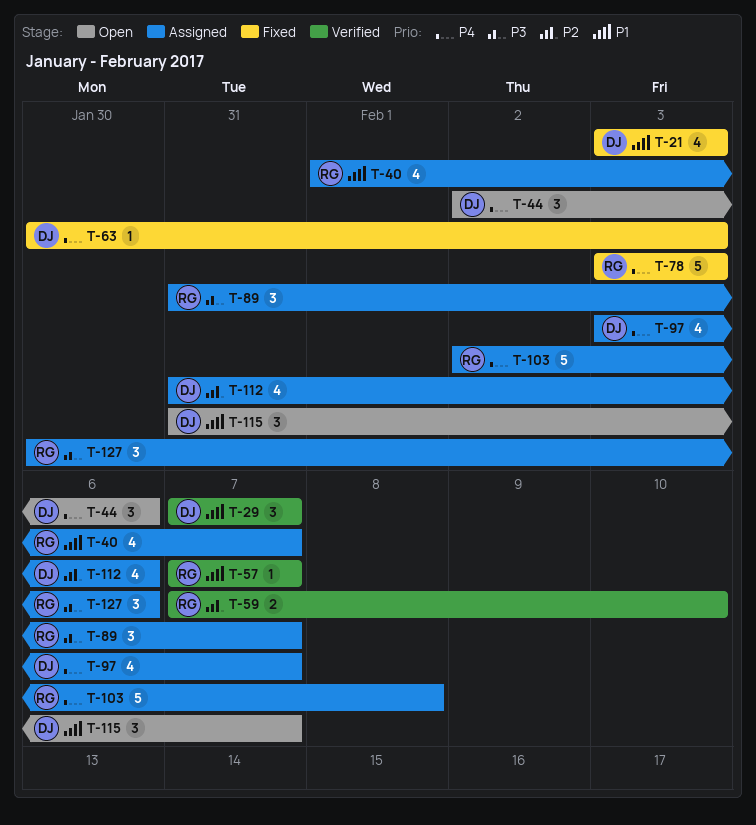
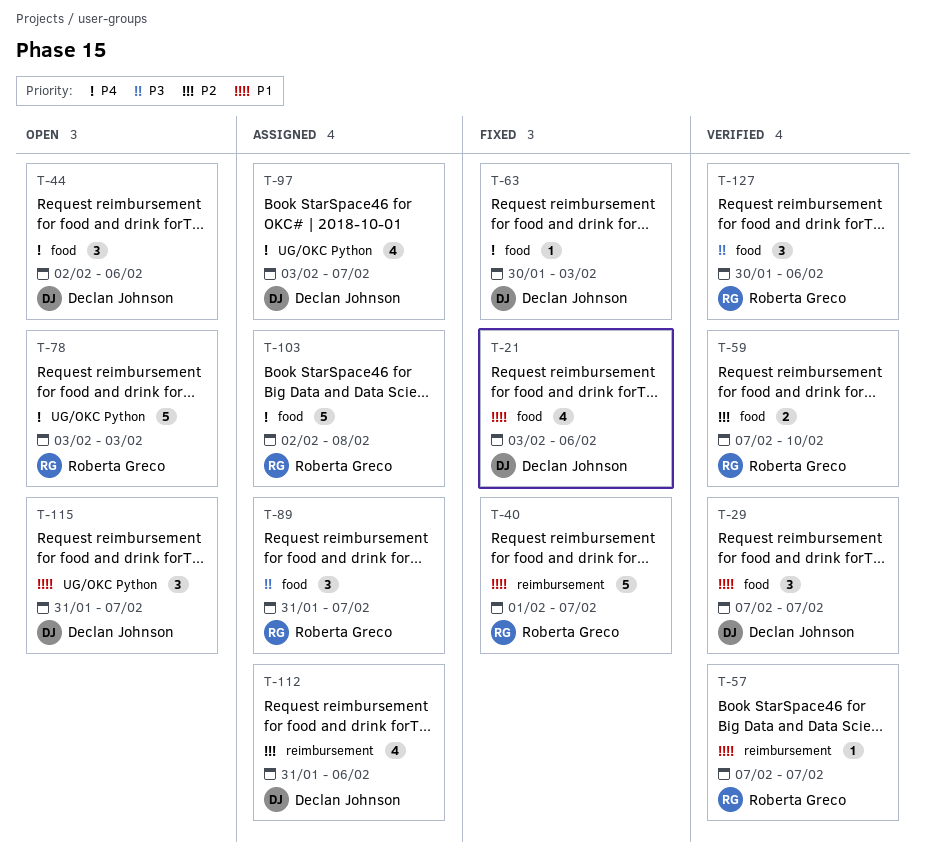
T-21, due: Feb 3 -> Feb 6
T-40, status: Assigned -> Fixed
T-40, estimate: 4 -> 5
T-78, status: Fixed -> Open
T-127, status: Assigned -> Verified

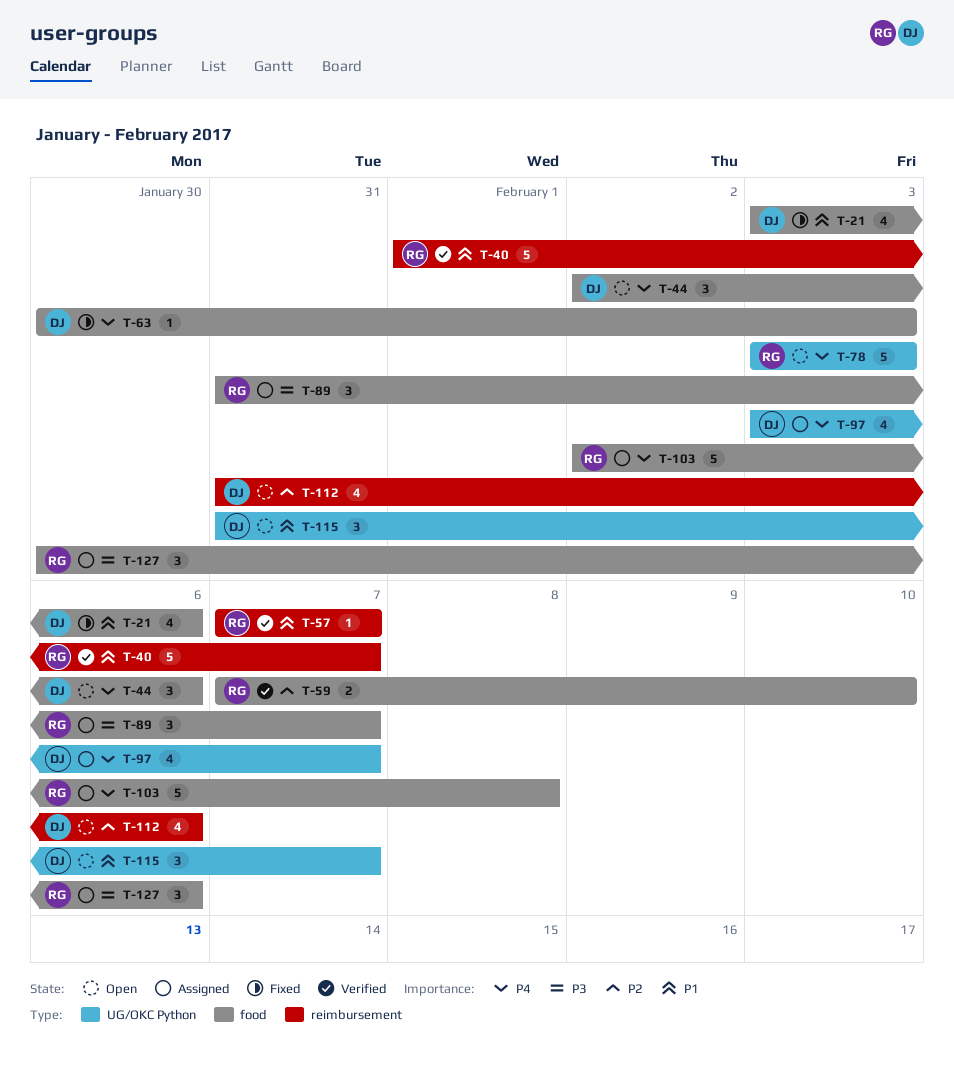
T-29: present -> none
T-40, status: Fixed -> Verified
T-112, status: Assigned -> Open
T-127, status: Verified -> Assigned

